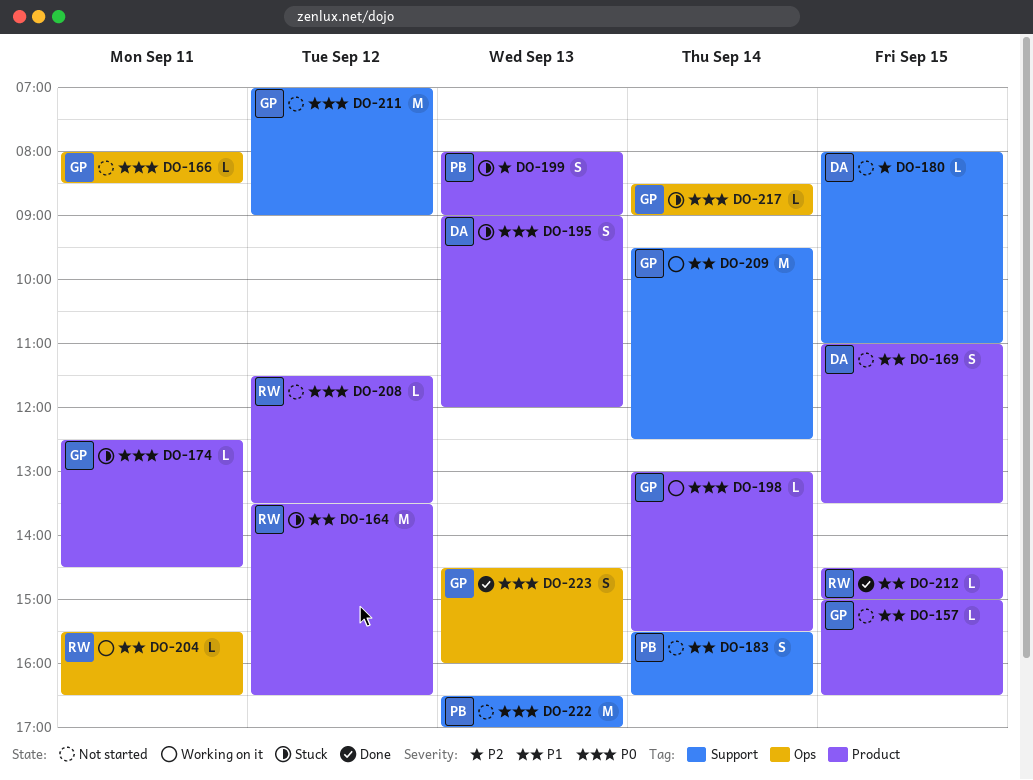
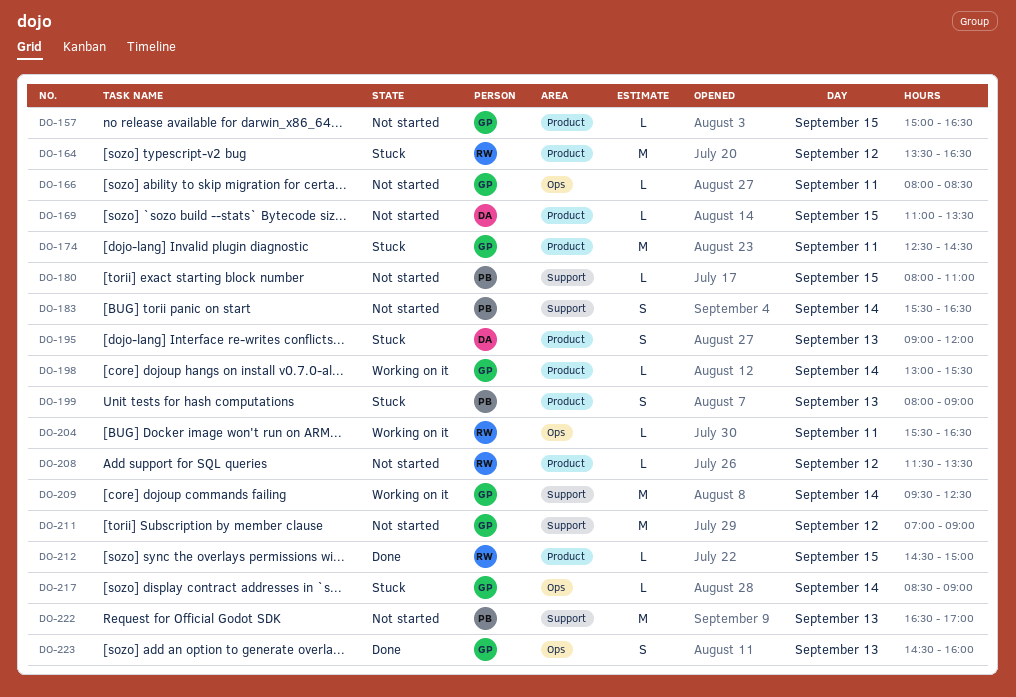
DO-169, estimate: S -> L
DO-174, estimate: L -> M
DO-180, owner: DA -> PB

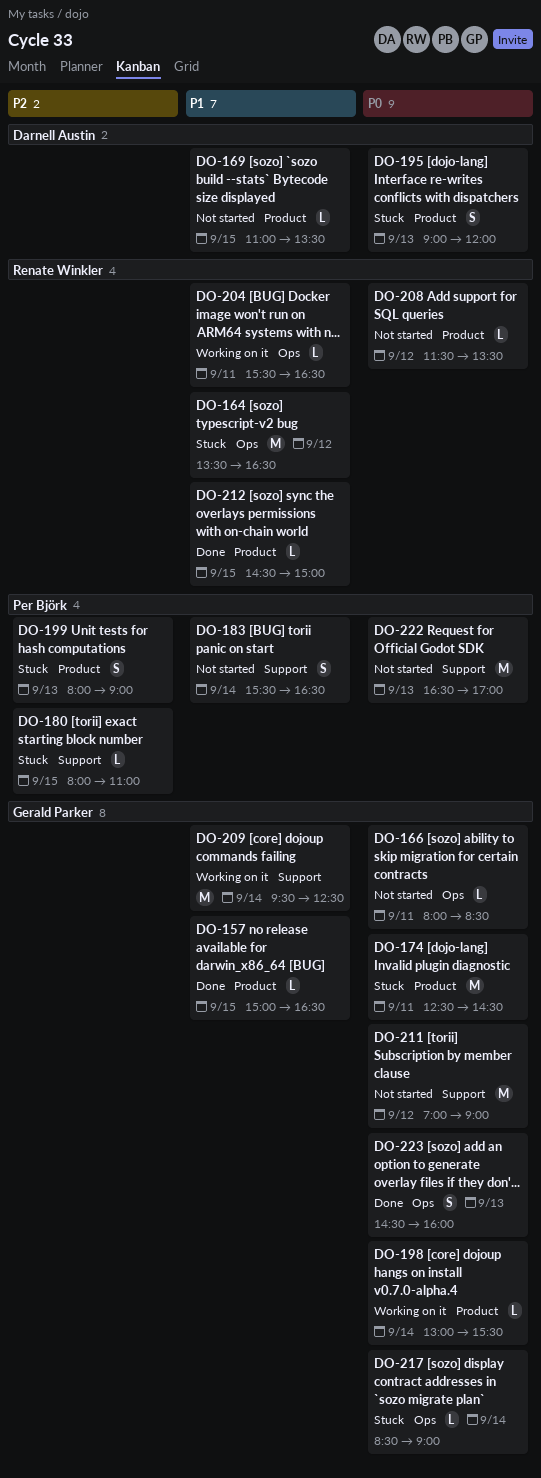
DO-157, status: Not started -> Done
DO-164, label: Product -> Ops
DO-180, status: Not started -> Stuck

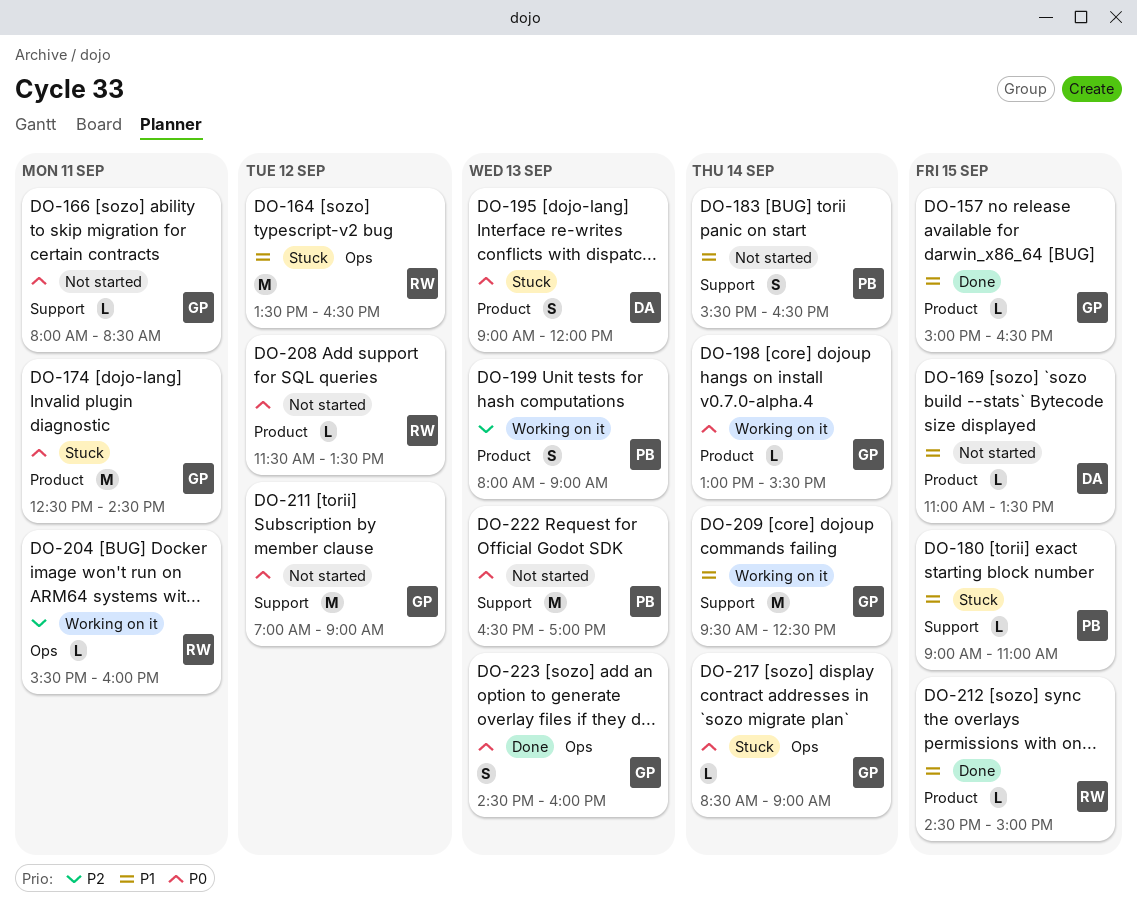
DO-166, label: Ops -> Support
DO-180, priority: P2 -> P1
DO-180, begins: 08:00 -> 09:00
DO-199, status: Stuck -> Working on it
DO-204, priority: P1 -> P2
DO-204, ends: 16:30 -> 16:00

